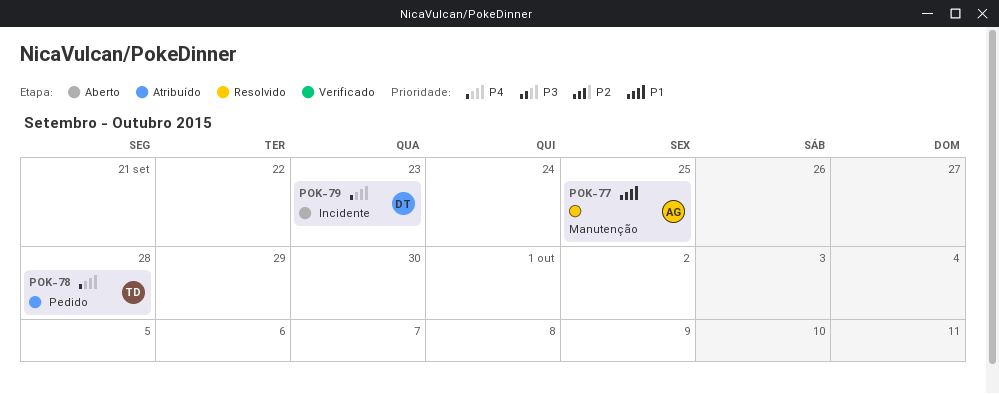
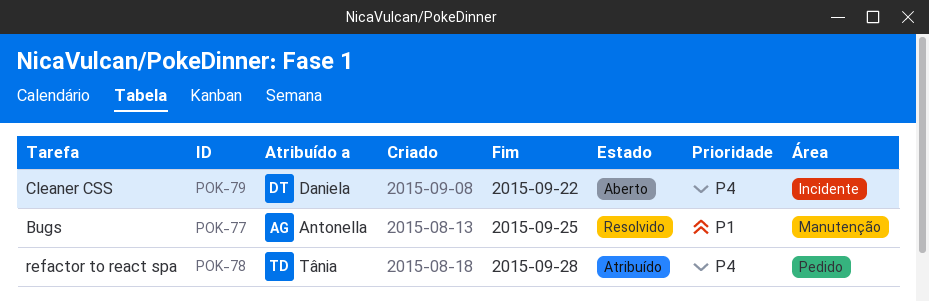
POK-79, due: Sep 23 -> Sep 22

